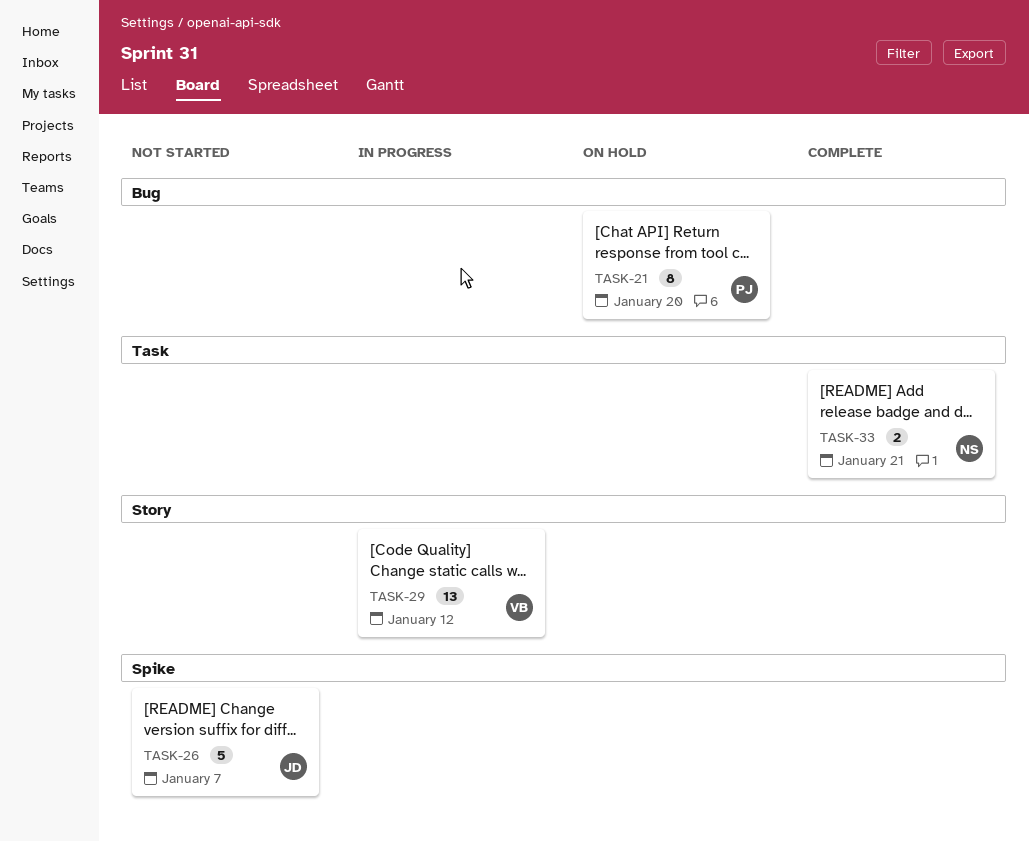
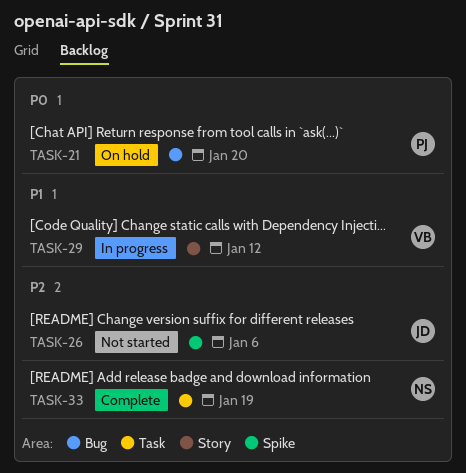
TASK-26, due: Jan 7 -> Jan 6
TASK-33, due: Jan 21 -> Jan 19

